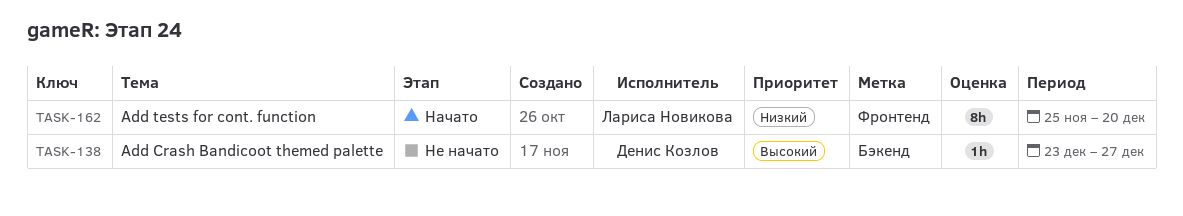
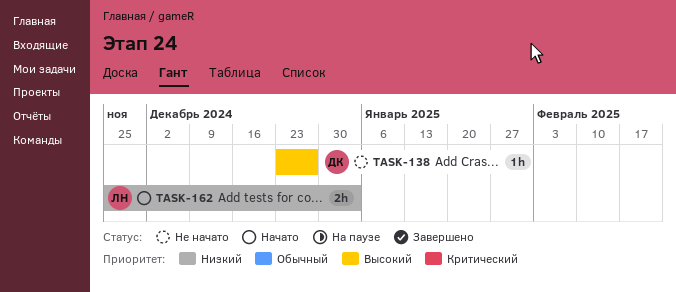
TASK-162, estimate: 8h -> 2h
TASK-162, due: Dec 20 -> Jan 3

